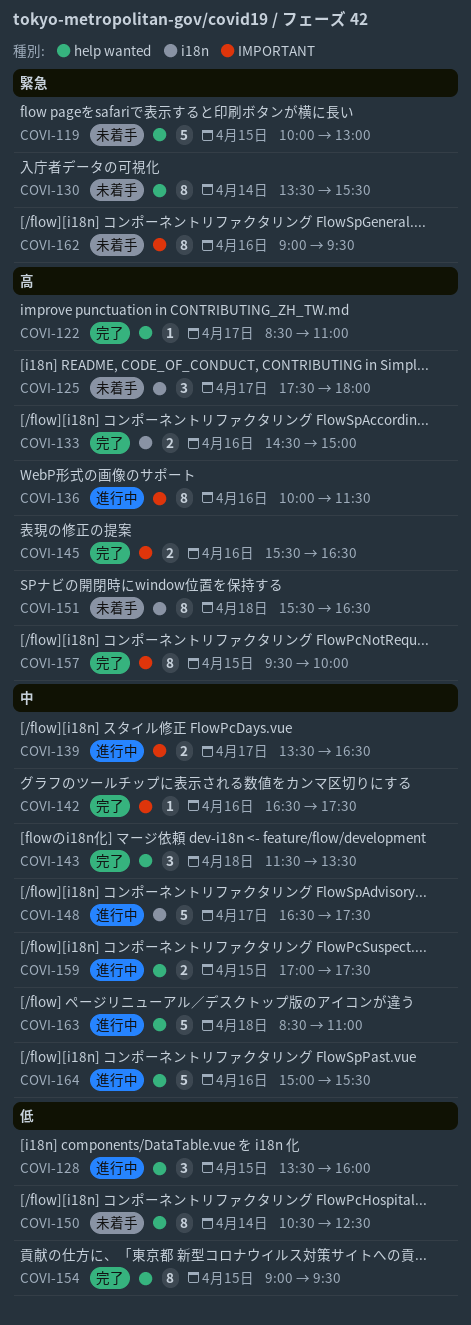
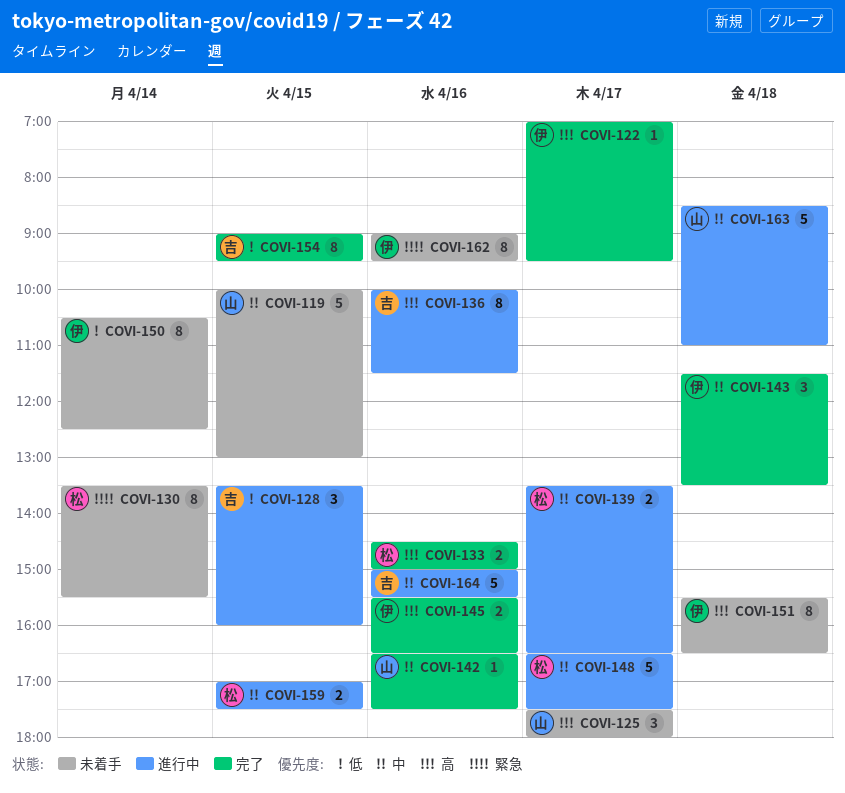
COVI-119, priority: 緊急 -> 中
COVI-122, begins: 08:30 -> 07:00
COVI-122, ends: 11:00 -> 09:30
COVI-157: present -> none

